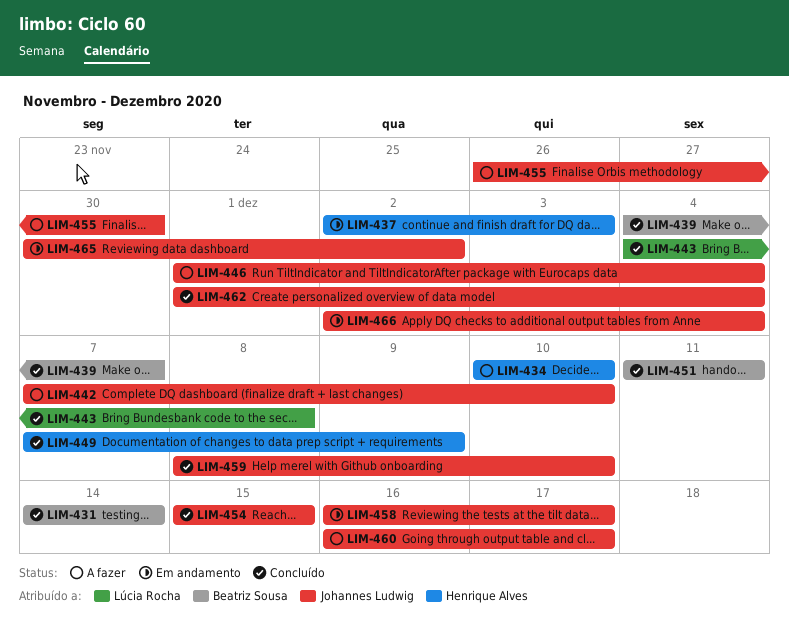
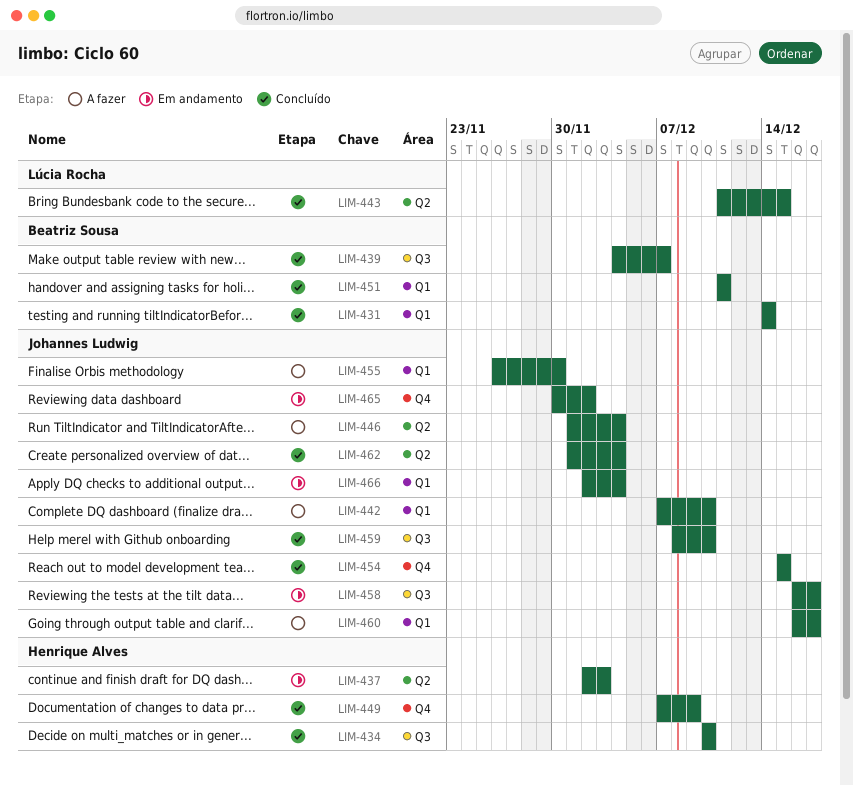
LIM-434, status: A fazer -> Concluído
LIM-443, start: Dec 4 -> Dec 11
LIM-443, due: Dec 8 -> Dec 15

